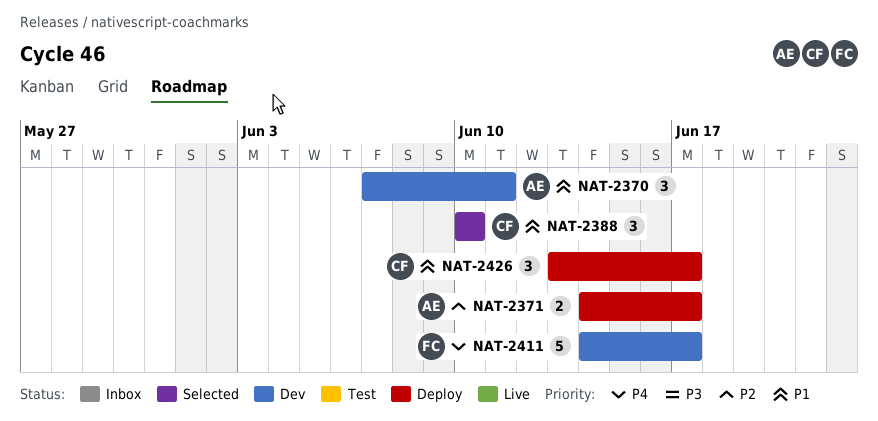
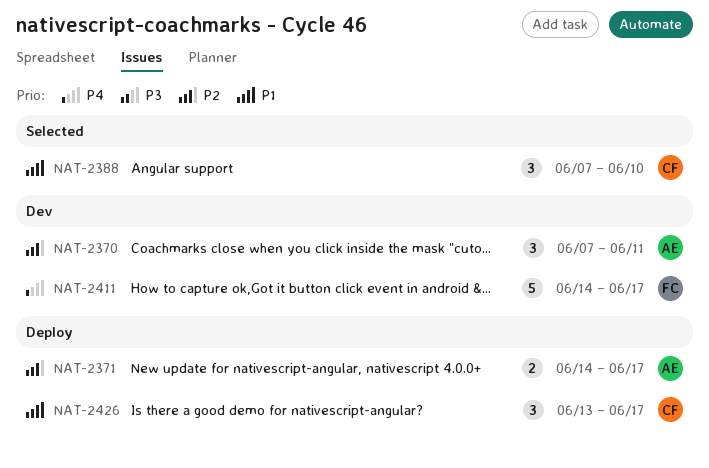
NAT-2370, priority: P1 -> P2
NAT-2388, start: Jun 10 -> Jun 7

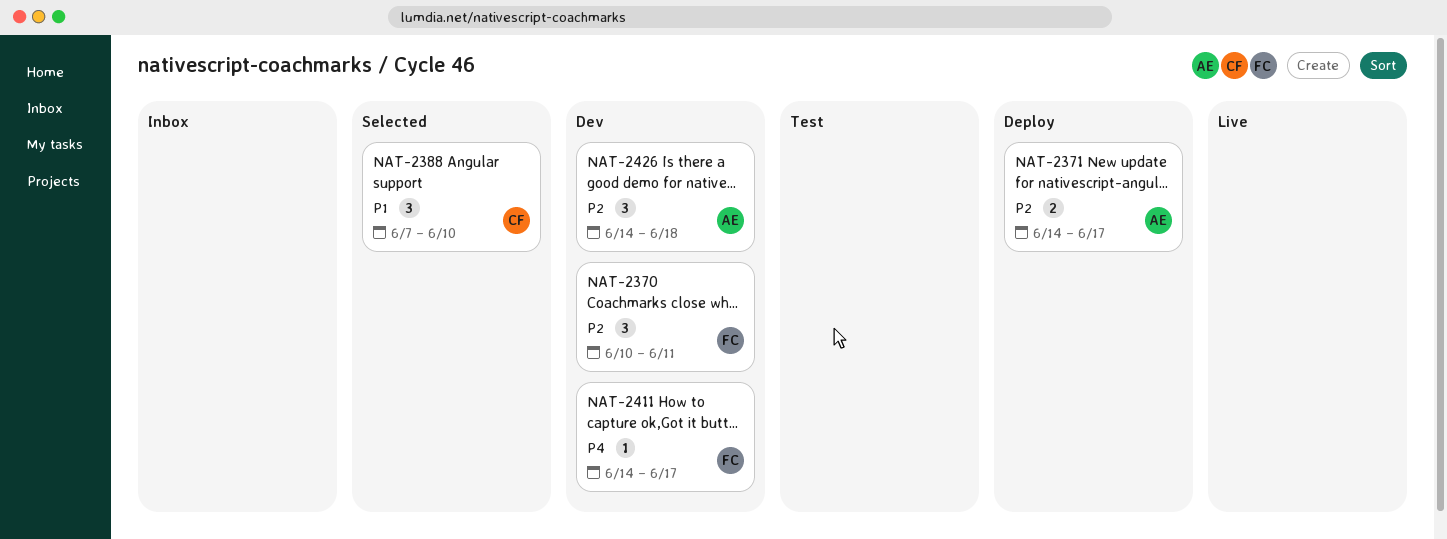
NAT-2370, owner: AE -> FC
NAT-2370, start: Jun 7 -> Jun 10
NAT-2411, estimate: 5 -> 1
NAT-2426, status: Deploy -> Dev
NAT-2426, owner: CF -> AE
NAT-2426, priority: P1 -> P2
NAT-2426, start: Jun 13 -> Jun 14
NAT-2426, due: Jun 17 -> Jun 18

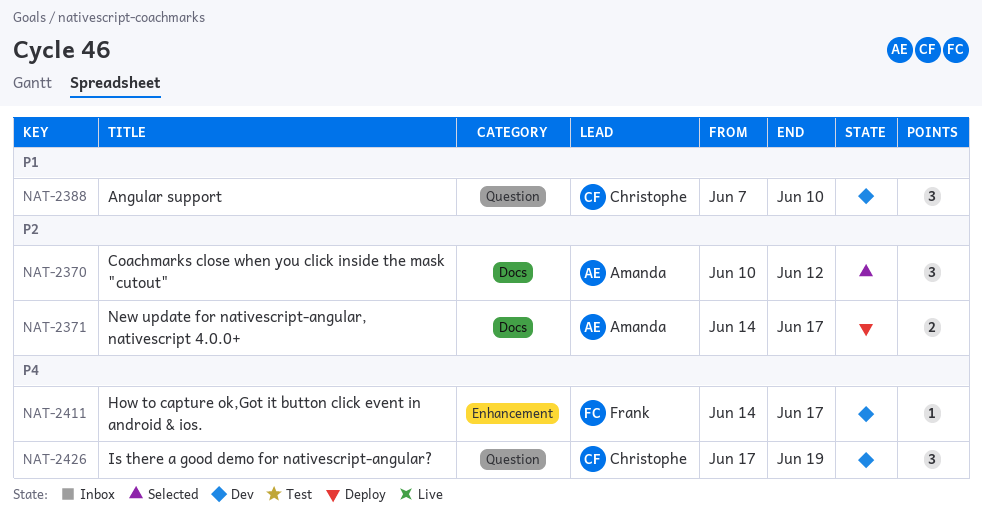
NAT-2370, status: Dev -> Selected
NAT-2370, owner: Frank -> Amanda
NAT-2370, due: Jun 11 -> Jun 12
NAT-2388, status: Selected -> Dev
NAT-2426, owner: Amanda -> Christophe
NAT-2426, priority: P2 -> P4
NAT-2426, start: Jun 14 -> Jun 17
NAT-2426, due: Jun 18 -> Jun 19

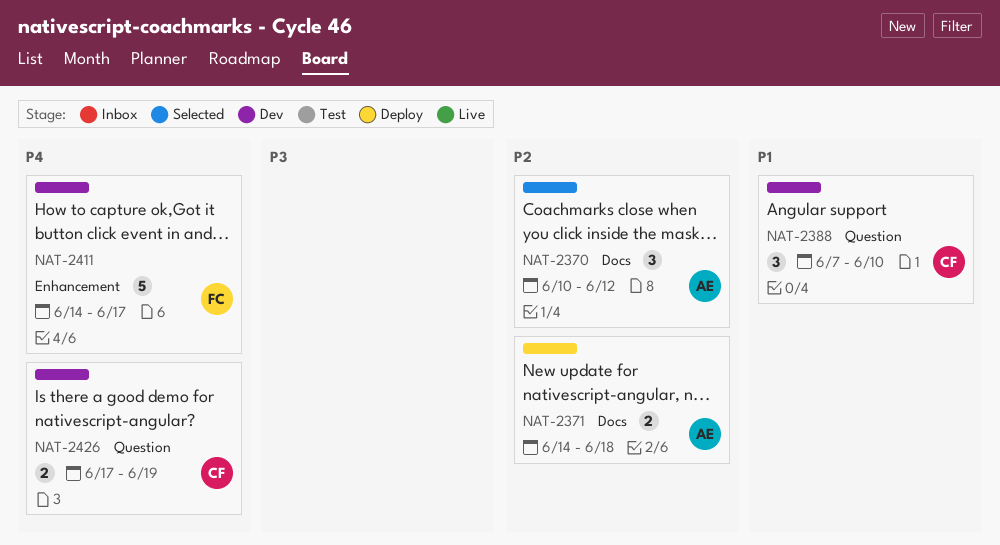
NAT-2371, due: Jun 17 -> Jun 18
NAT-2411, estimate: 1 -> 5
NAT-2426, estimate: 3 -> 2

